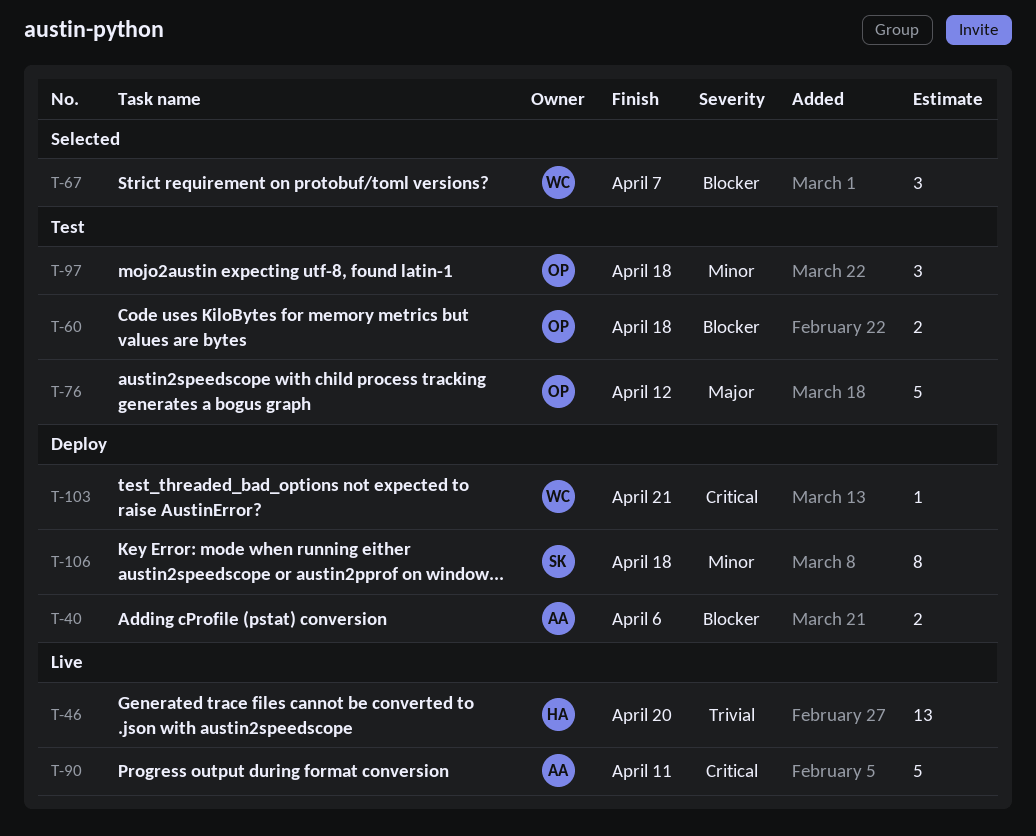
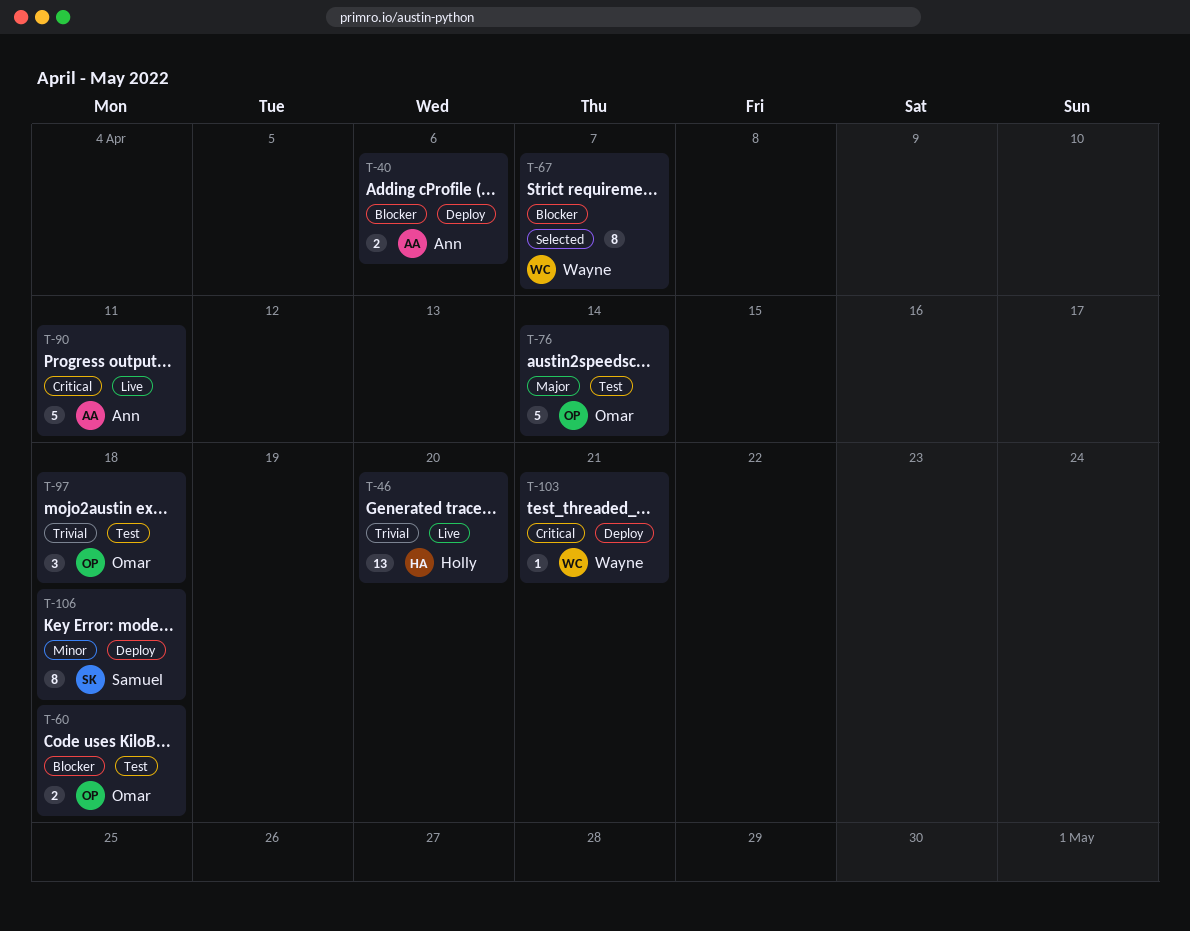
T-67, estimate: 3 -> 8
T-76, due: Apr 12 -> Apr 14
T-97, priority: Minor -> Trivial

